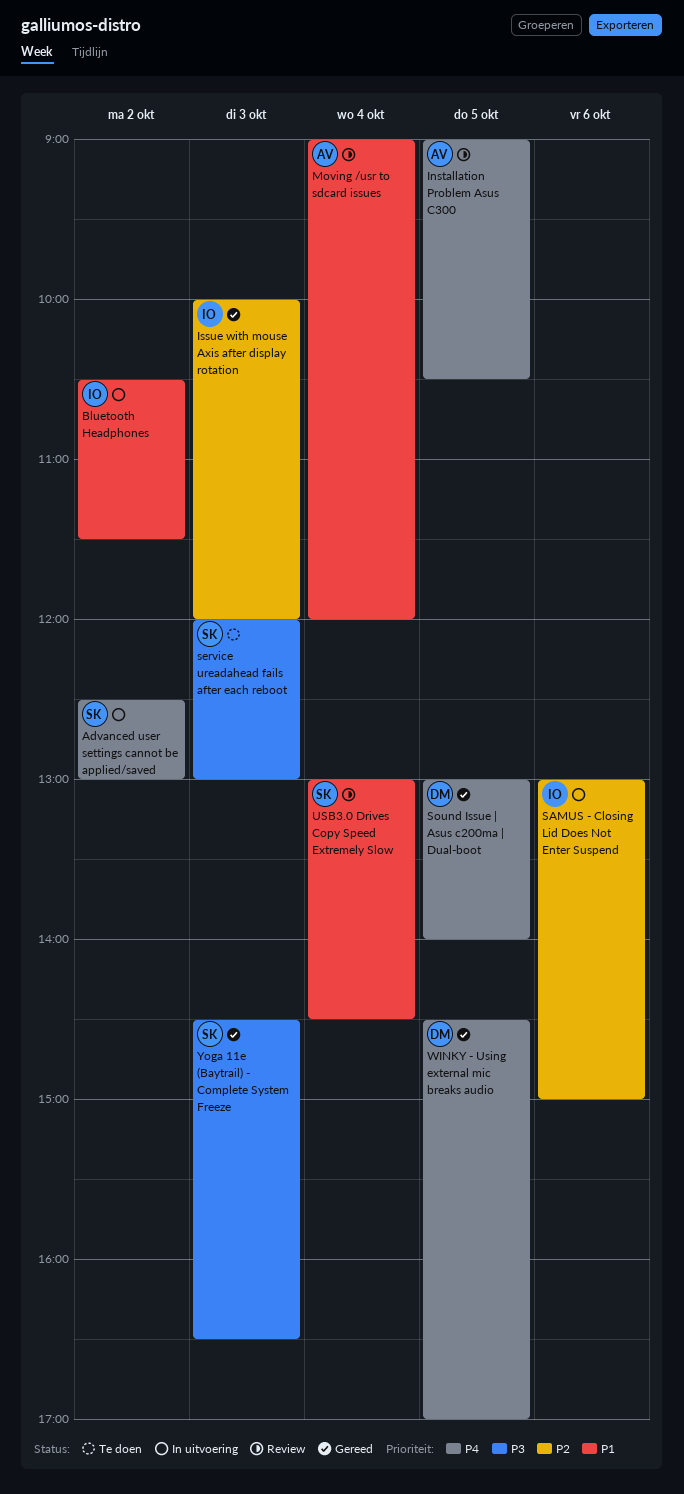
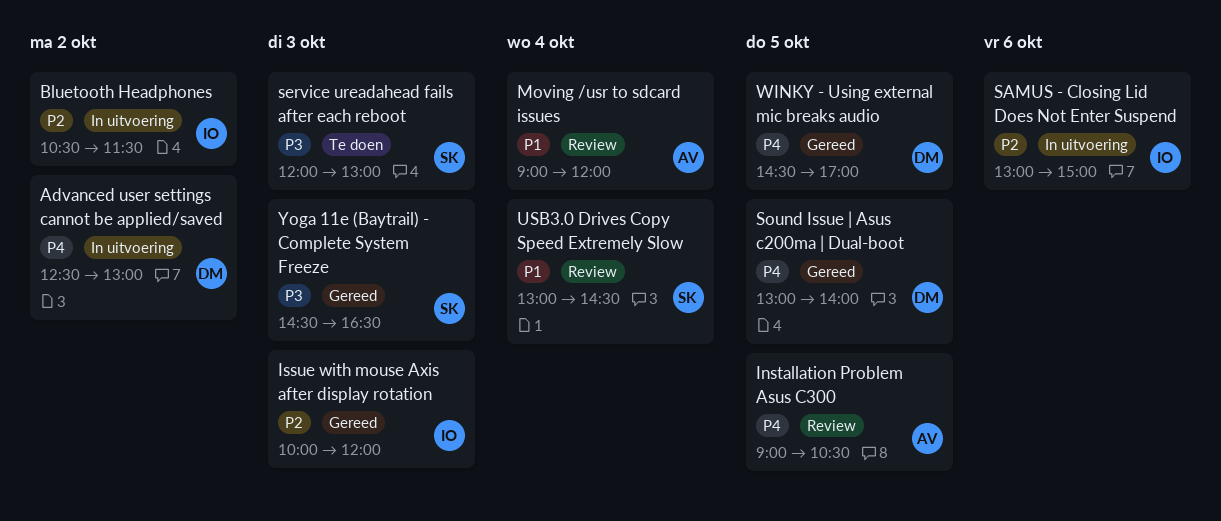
Advanced user settings cannot be applied/saved, owner: SK -> DM
Bluetooth Headphones, priority: P1 -> P2

